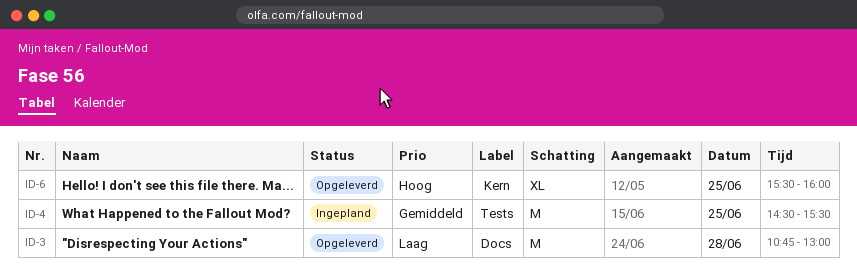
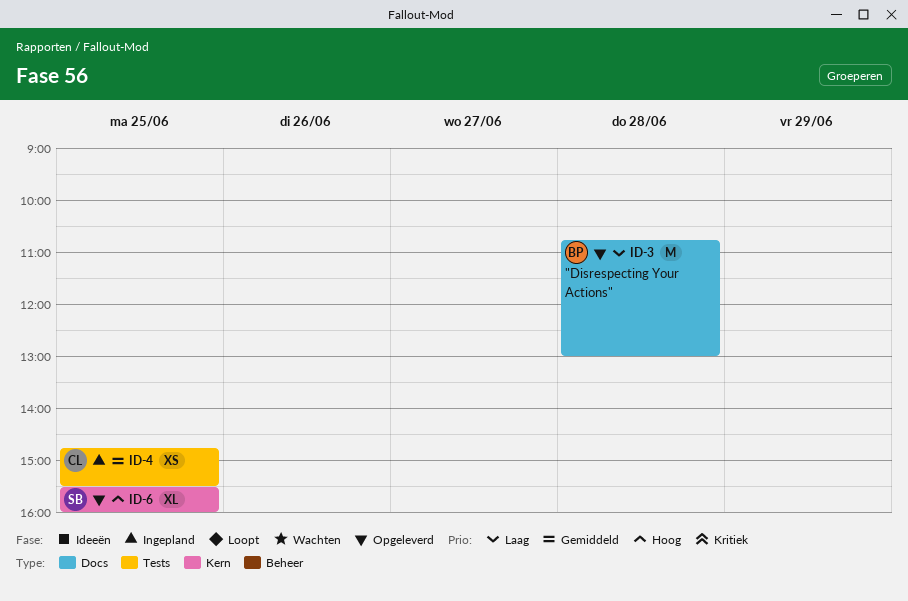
ID-4, estimate: M -> XS
ID-4, begins: 14:30 -> 14:45

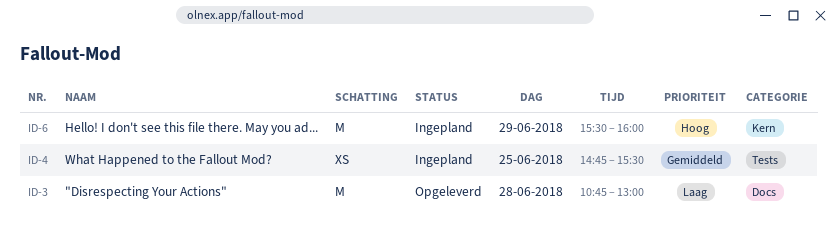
ID-6, status: Opgeleverd -> Ingepland
ID-6, estimate: XL -> M
ID-6, day: Jun 25 -> Jun 29

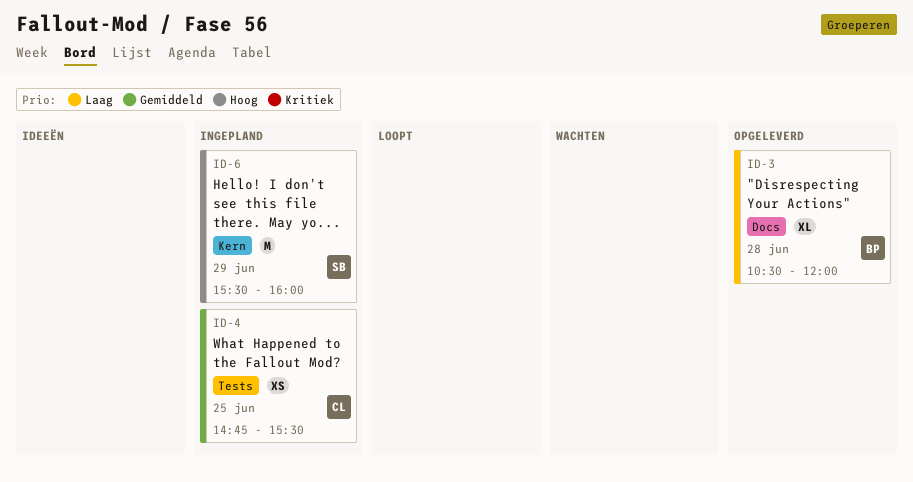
ID-3, estimate: M -> XL
ID-3, begins: 10:45 -> 10:30
ID-3, ends: 13:00 -> 12:00

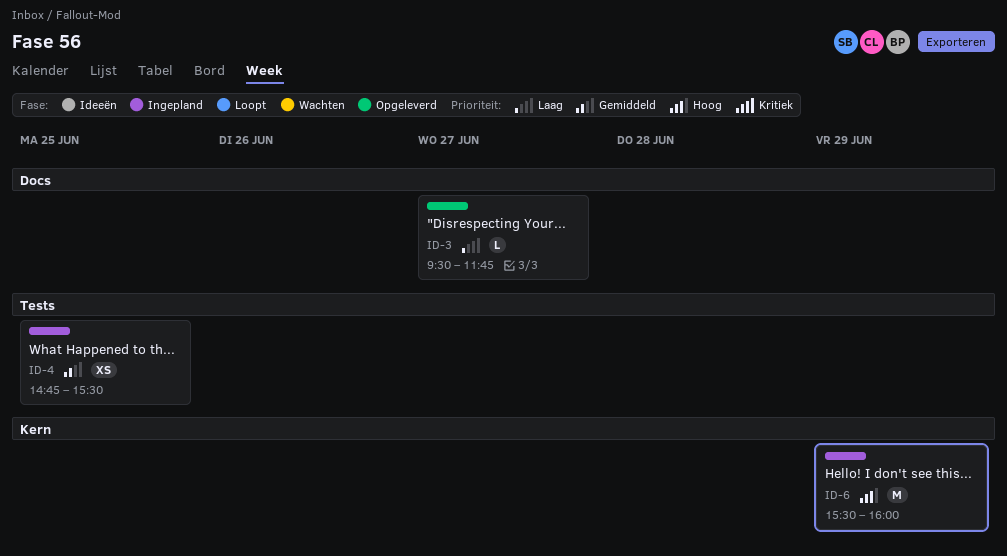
ID-3, estimate: XL -> L
ID-3, day: Jun 28 -> Jun 27
ID-3, begins: 10:30 -> 09:30
ID-3, ends: 12:00 -> 11:45

